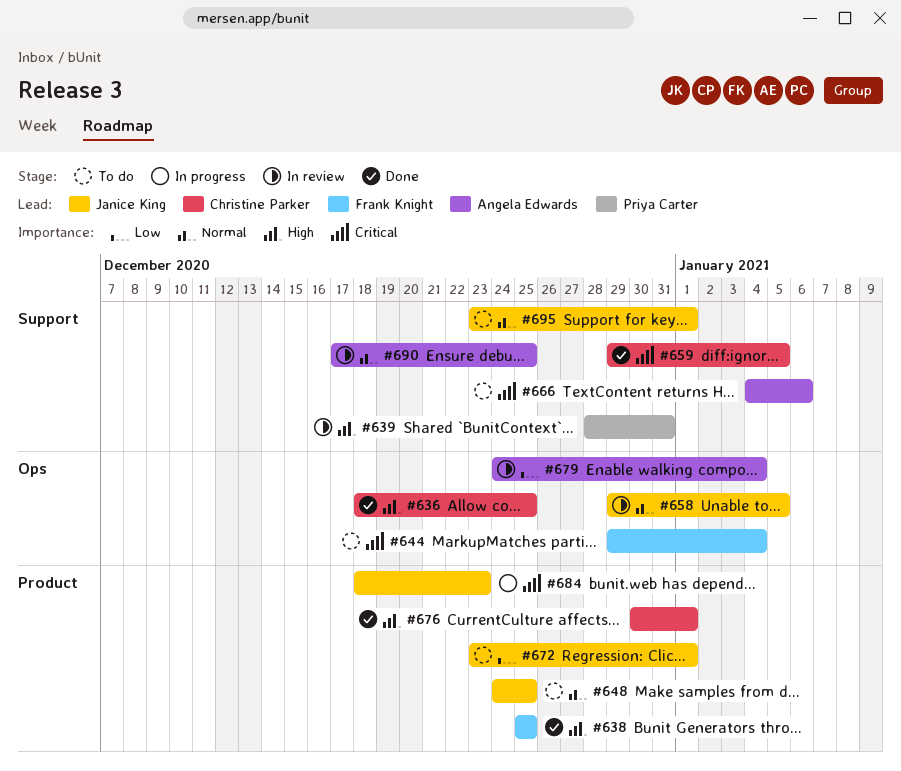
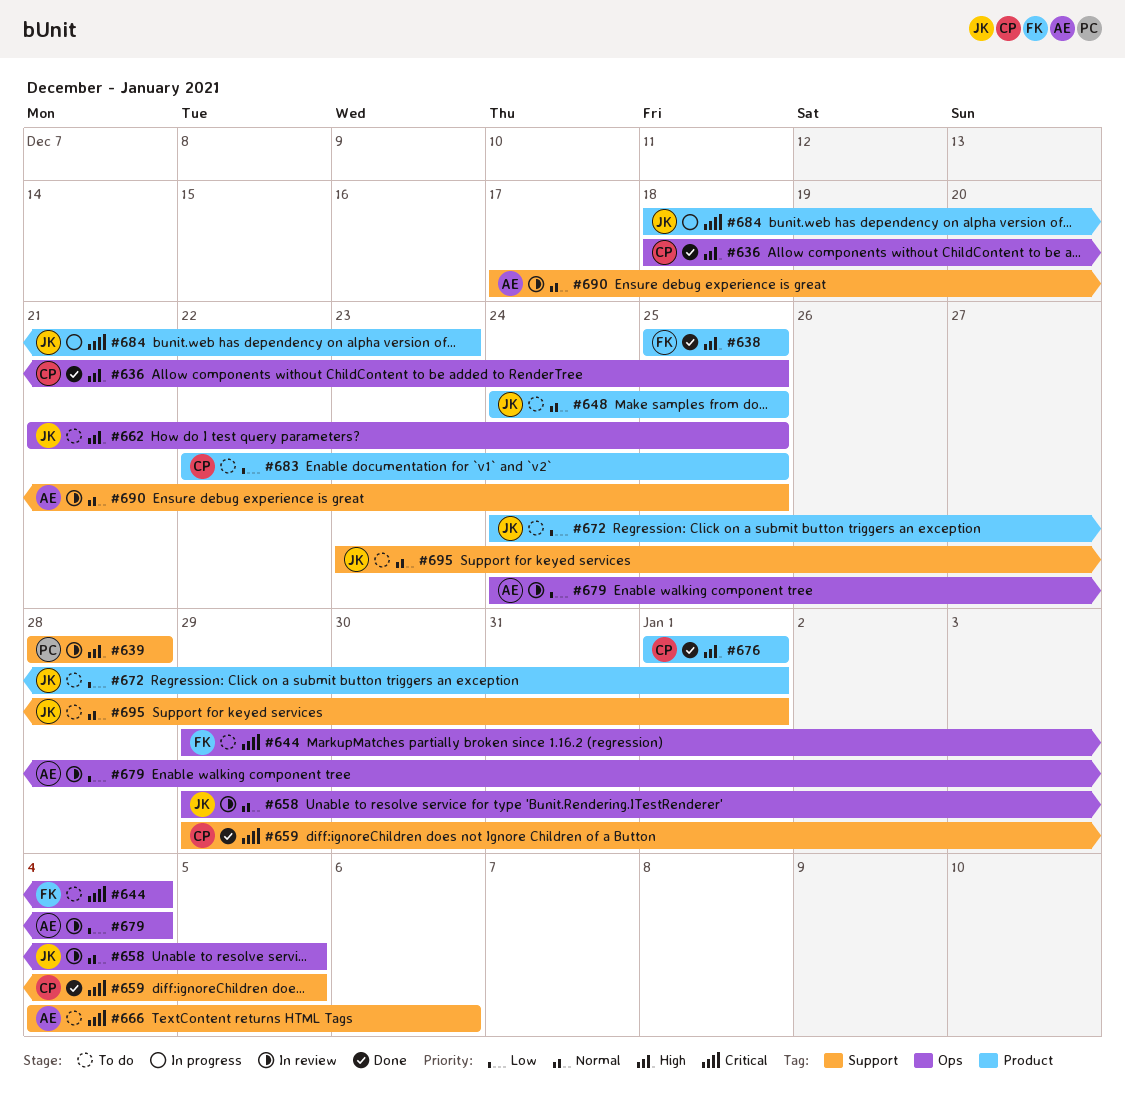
#639, due: Dec 31 -> Dec 28
#662: none -> present
#672, start: Dec 23 -> Dec 24
#676, start: Dec 30 -> Jan 1
#683: none -> present

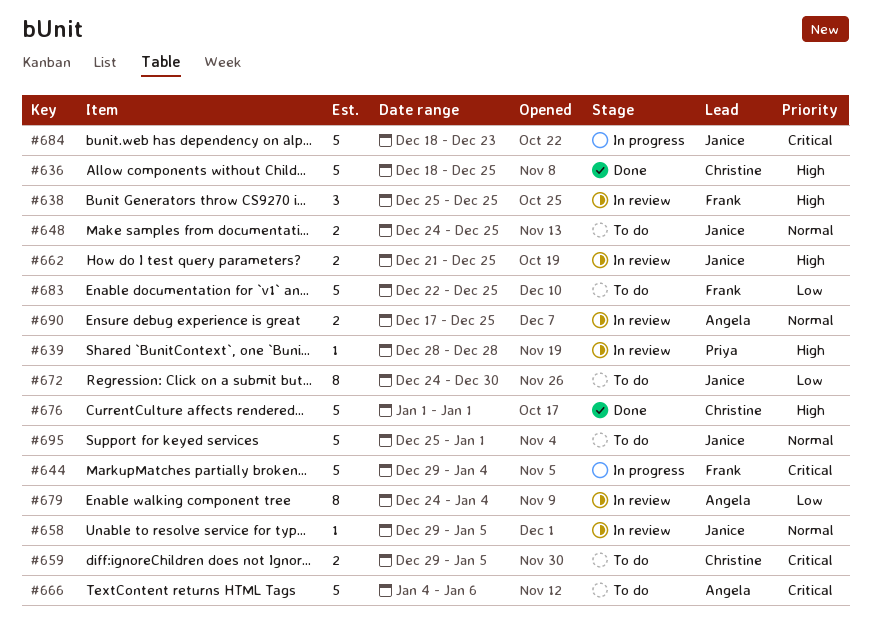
#638, status: Done -> In review
#644, status: To do -> In progress
#659, status: Done -> To do
#662, status: To do -> In review
#672, due: Jan 1 -> Dec 30
#683, owner: Christine -> Frank
#695, start: Dec 23 -> Dec 25

